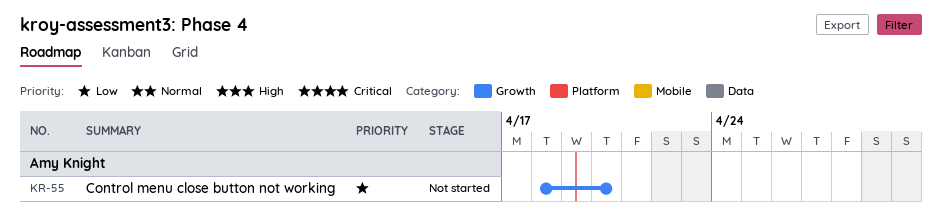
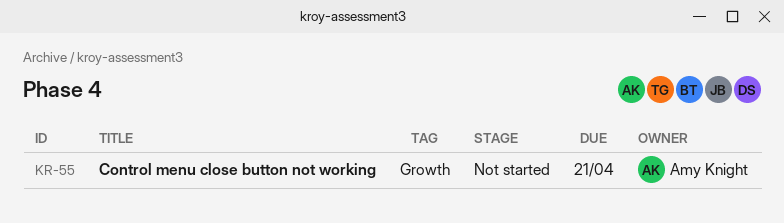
KR-55, due: Apr 20 -> Apr 21

